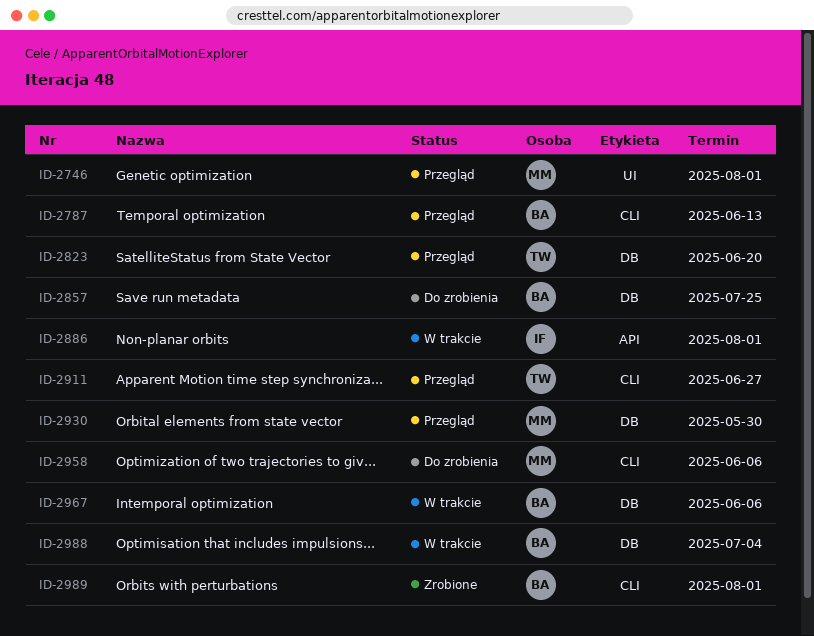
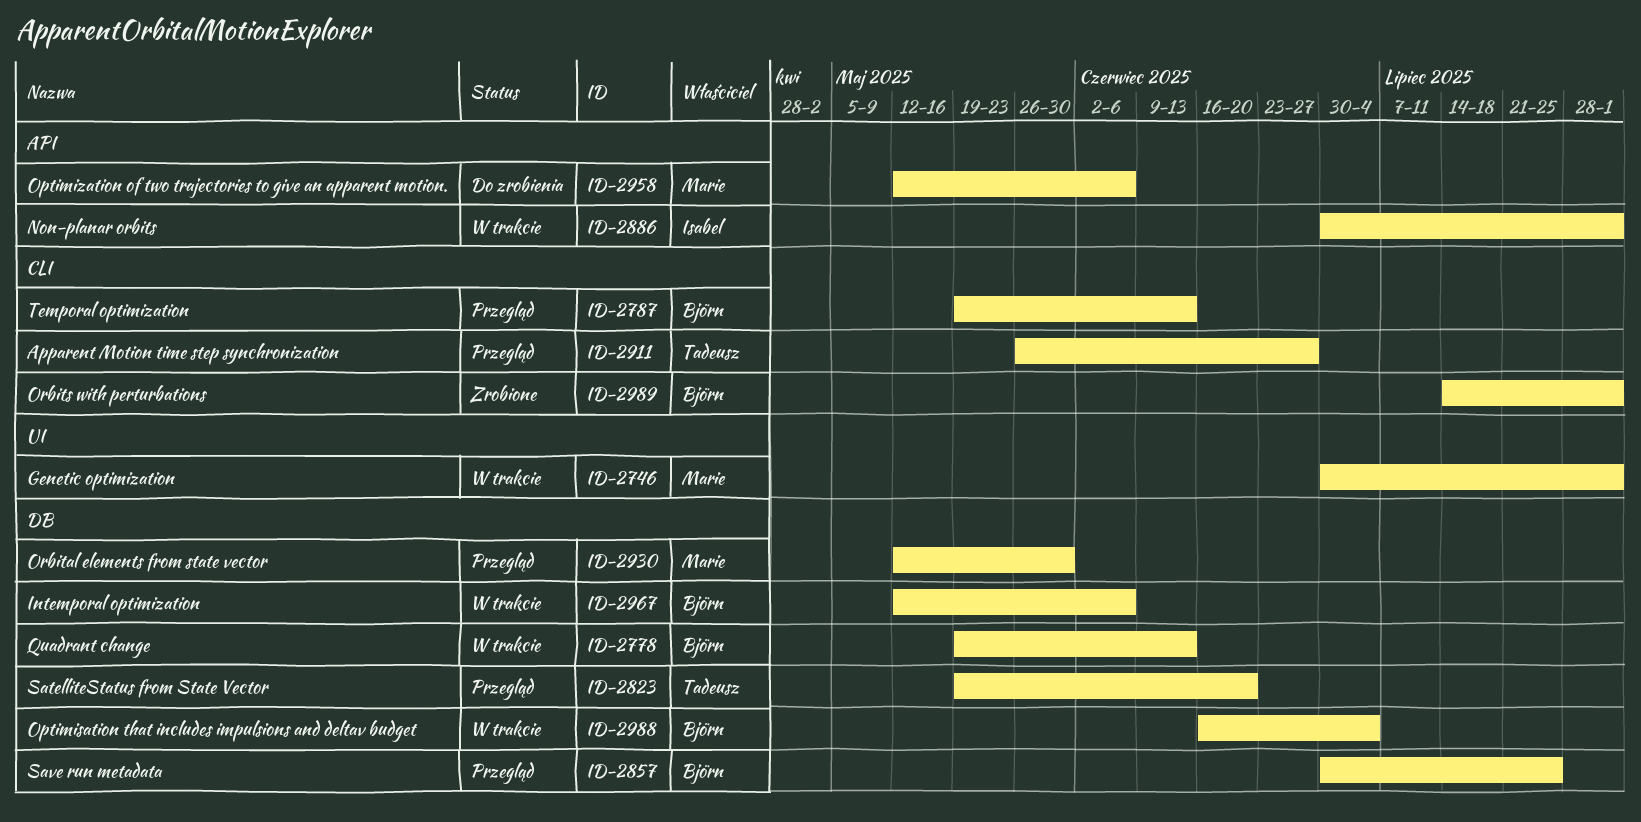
ID-2746, status: Przegląd -> W trakcie
ID-2778: none -> present
ID-2857, status: Do zrobienia -> Przegląd
ID-2958, label: CLI -> API

